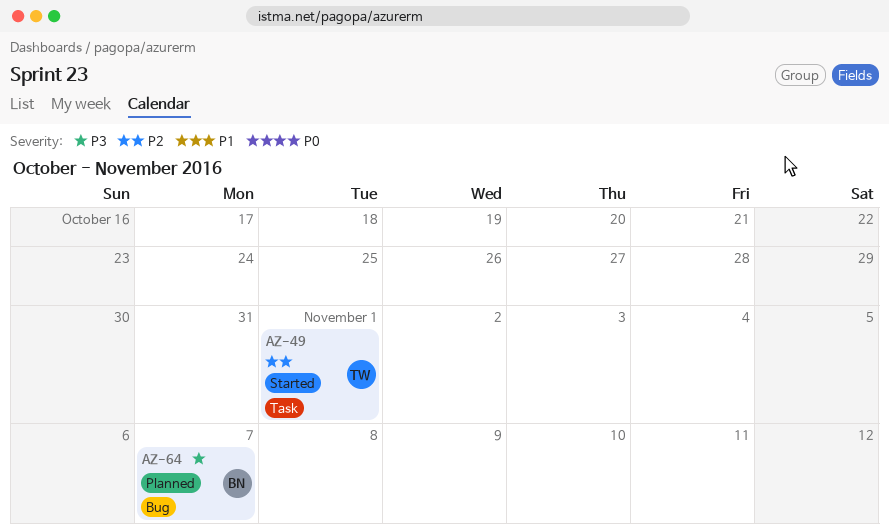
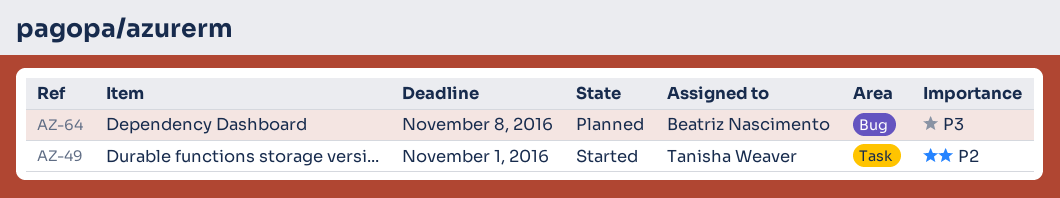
AZ-64, due: Nov 7 -> Nov 8

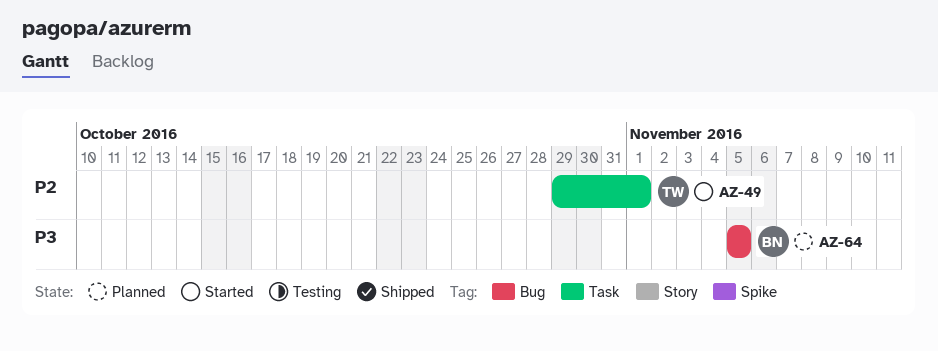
AZ-64, due: Nov 8 -> Nov 5

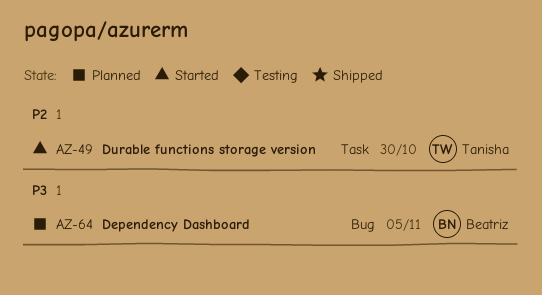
AZ-49, due: Nov 1 -> Oct 30

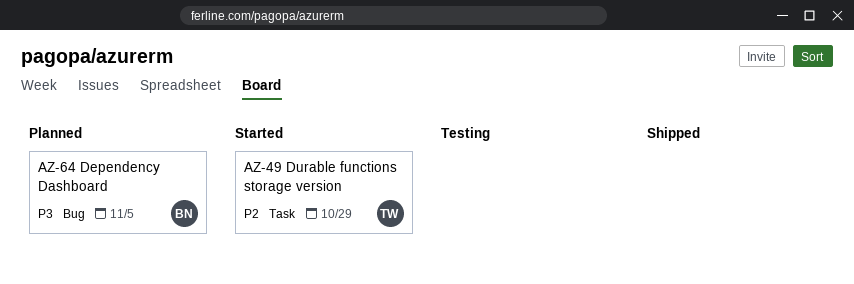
AZ-49, due: Oct 30 -> Oct 29

